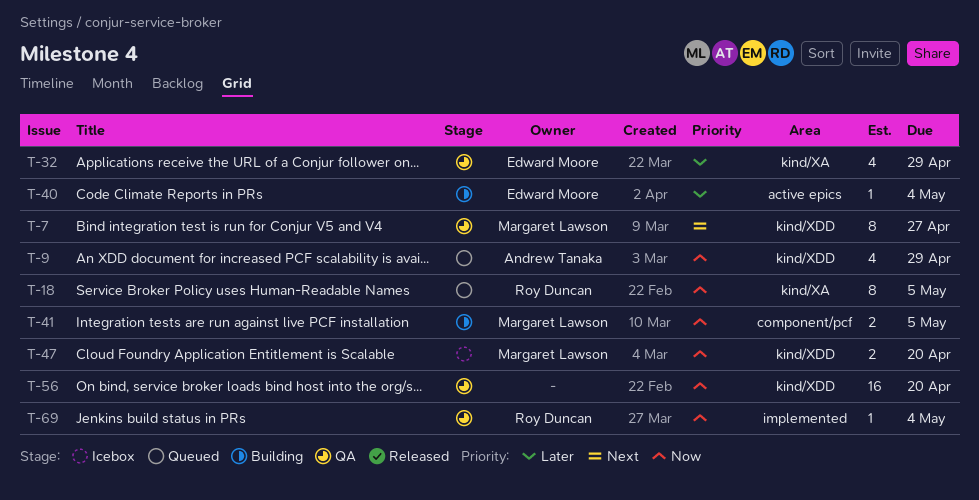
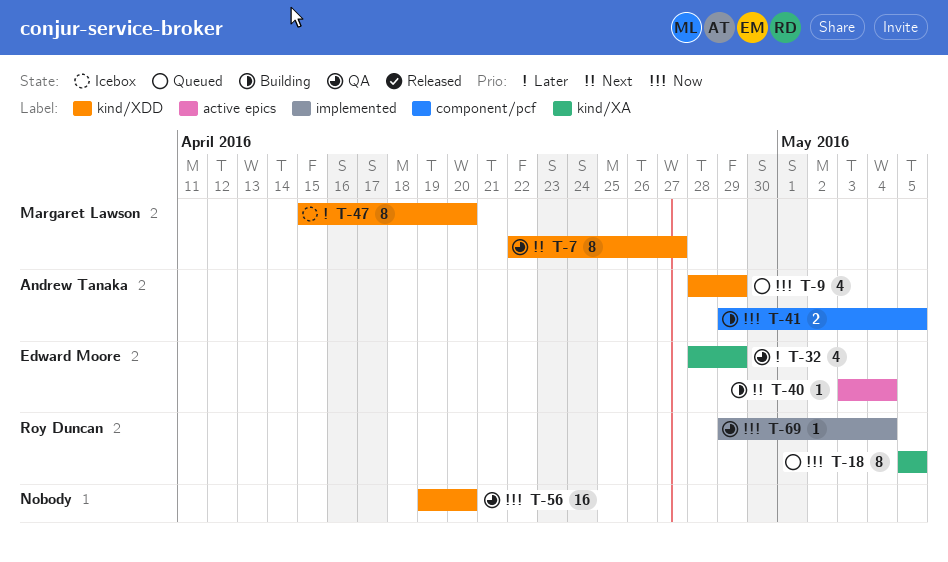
T-40, priority: Later -> Next
T-41, owner: Margaret Lawson -> Andrew Tanaka
T-47, priority: Now -> Later
T-47, estimate: 2 -> 8

